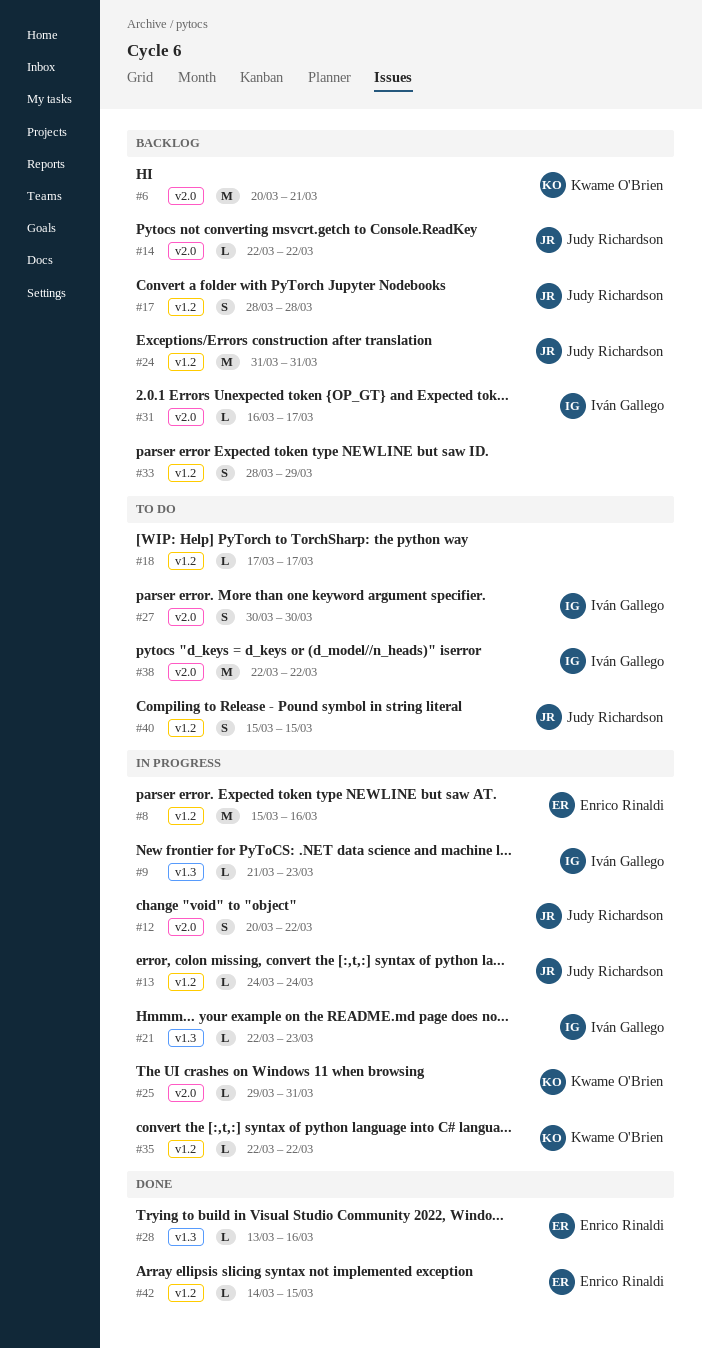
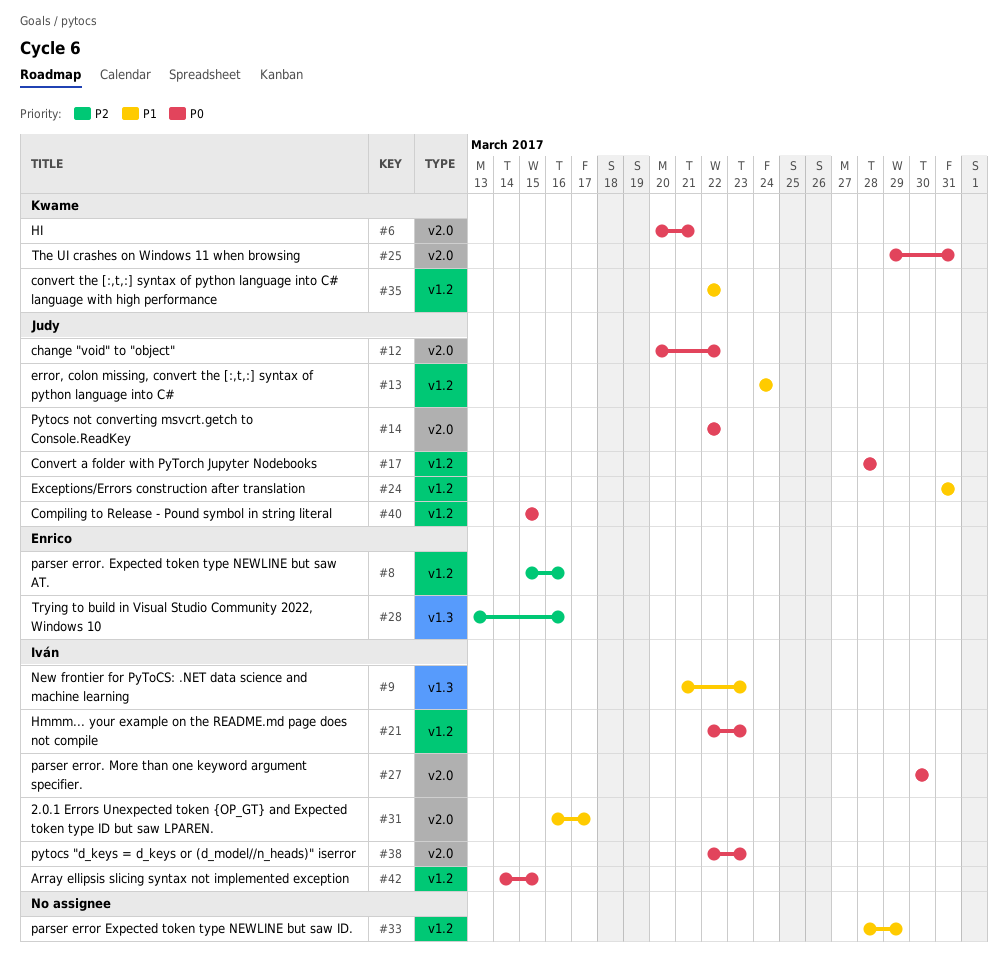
#18: present -> none
#21, label: v1.3 -> v1.2
#38, due: Mar 22 -> Mar 23
#42, owner: Enrico Rinaldi -> Iván Gallego

